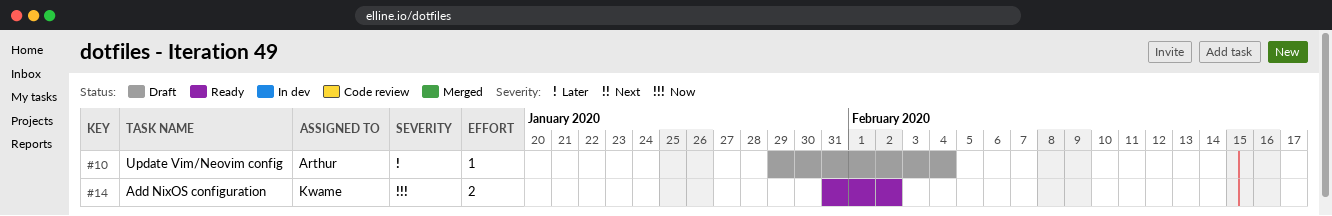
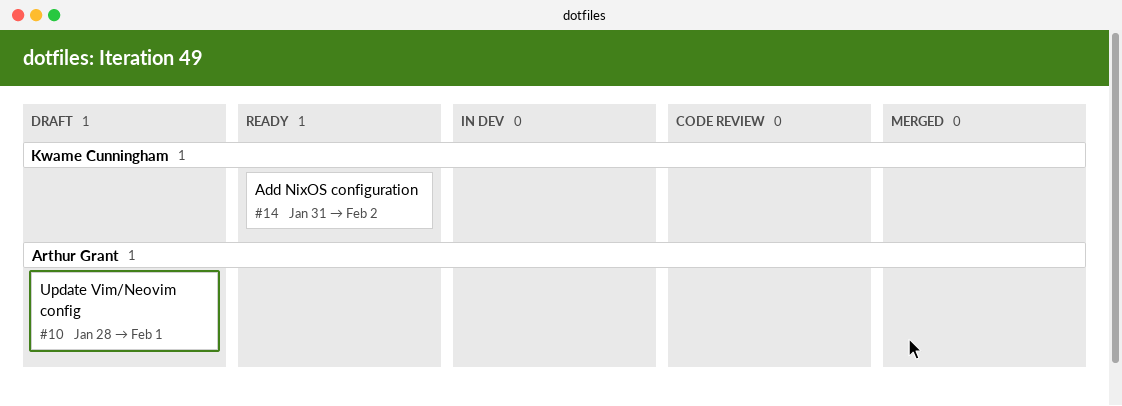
#10, start: Jan 29 -> Jan 28
#10, due: Feb 4 -> Feb 1

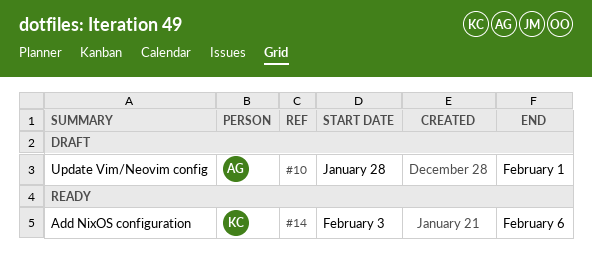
#14, start: Jan 31 -> Feb 3
#14, due: Feb 2 -> Feb 6

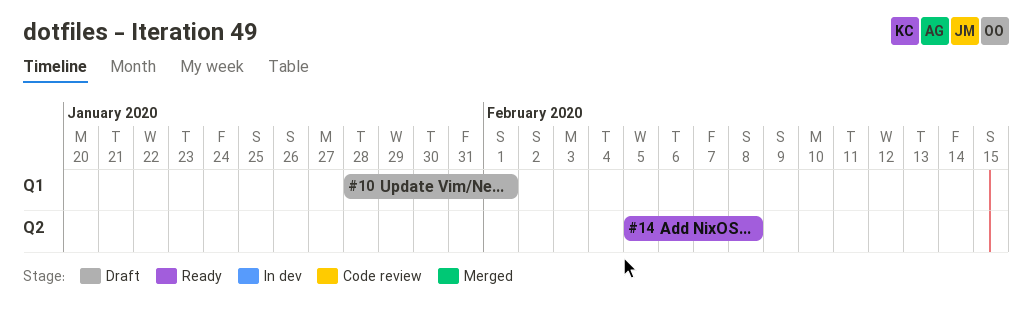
#14, start: Feb 3 -> Feb 5
#14, due: Feb 6 -> Feb 8

